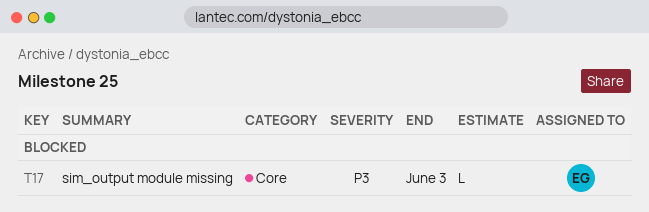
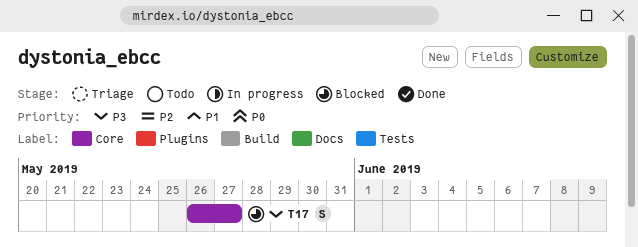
T17, estimate: L -> S
T17, due: Jun 3 -> May 27

